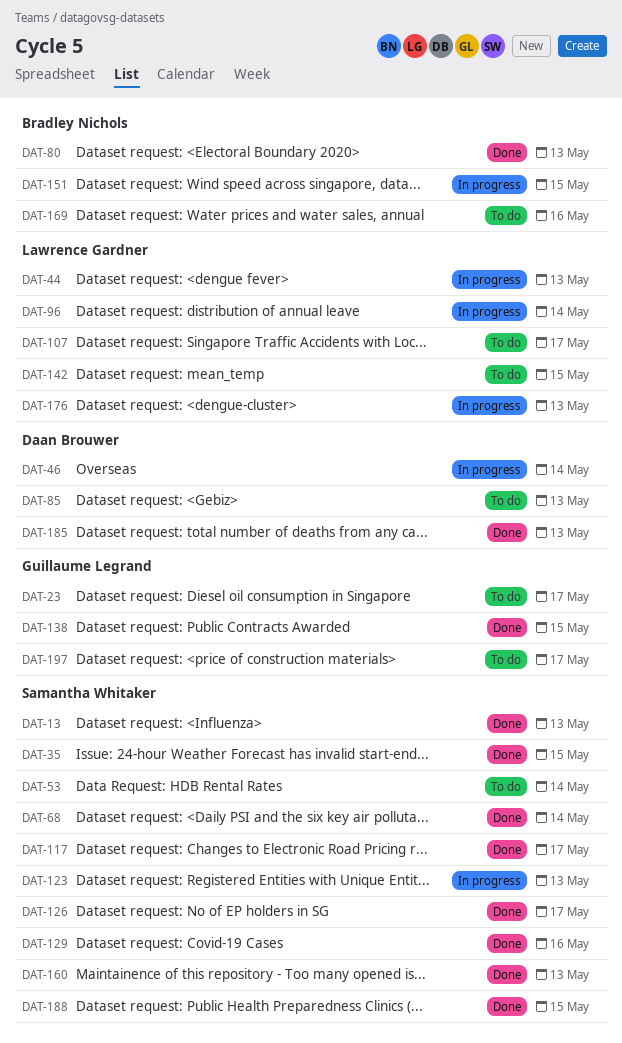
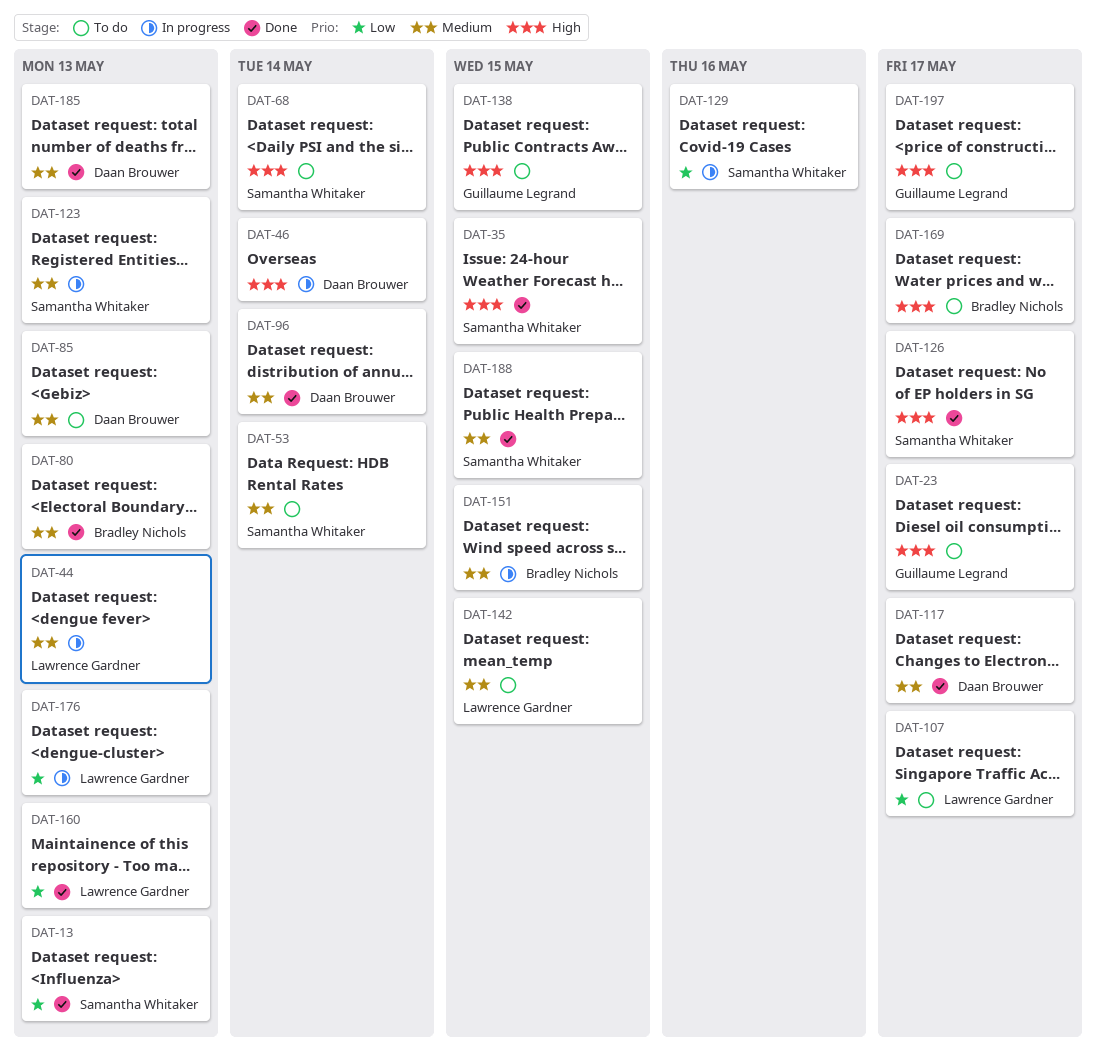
DAT-68, status: Done -> To do
DAT-96, status: In progress -> Done
DAT-96, owner: Lawrence Gardner -> Daan Brouwer
DAT-117, owner: Samantha Whitaker -> Daan Brouwer
DAT-129, status: Done -> In progress
DAT-138, status: Done -> To do
DAT-160, owner: Samantha Whitaker -> Lawrence Gardner
DAT-169, due: May 16 -> May 17

